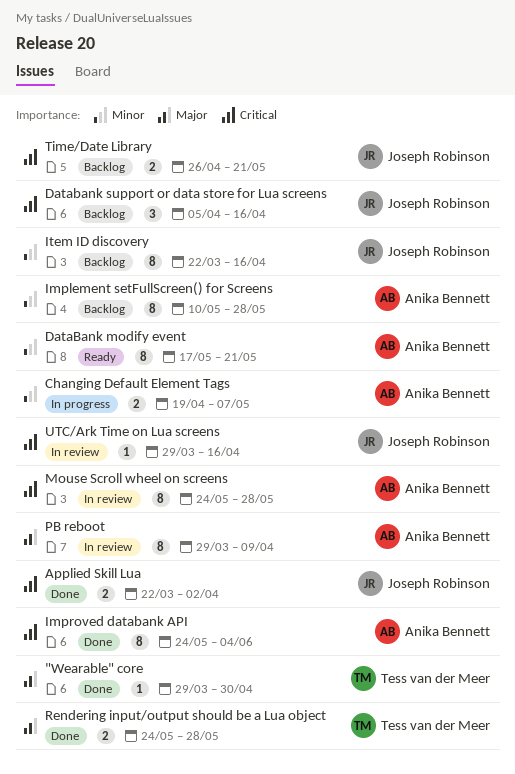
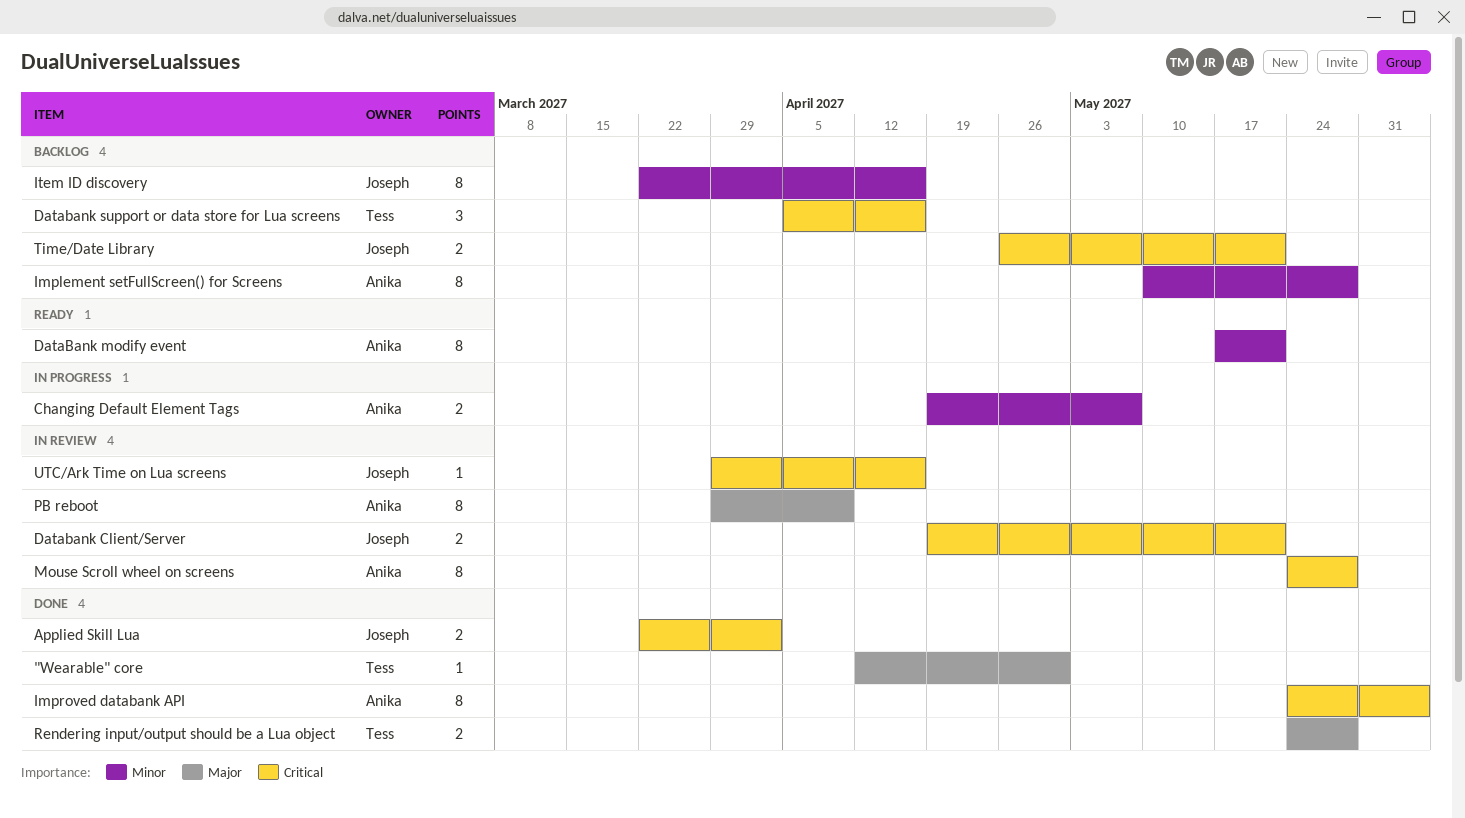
"Wearable" core, start: Mar 29 -> Apr 12
Databank Client/Server: none -> present
Databank support or data store for Lua screens, owner: Joseph Robinson -> Tess van der Meer

